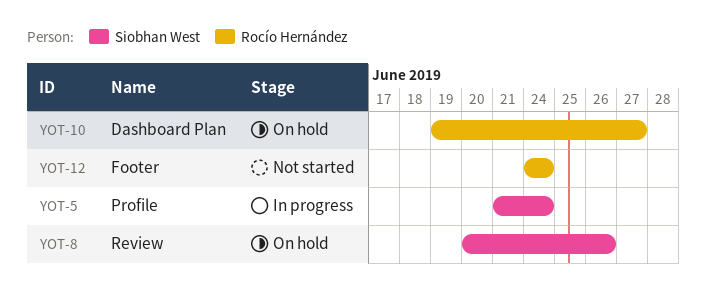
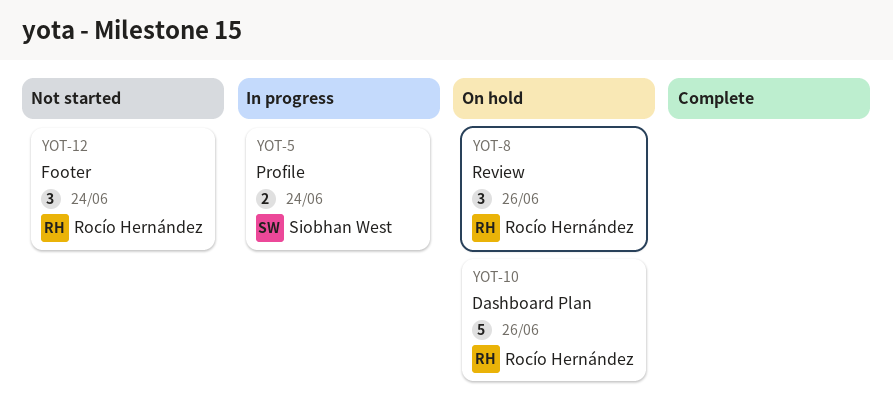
YOT-8, owner: Siobhan West -> Rocío Hernández
YOT-10, due: Jun 27 -> Jun 26

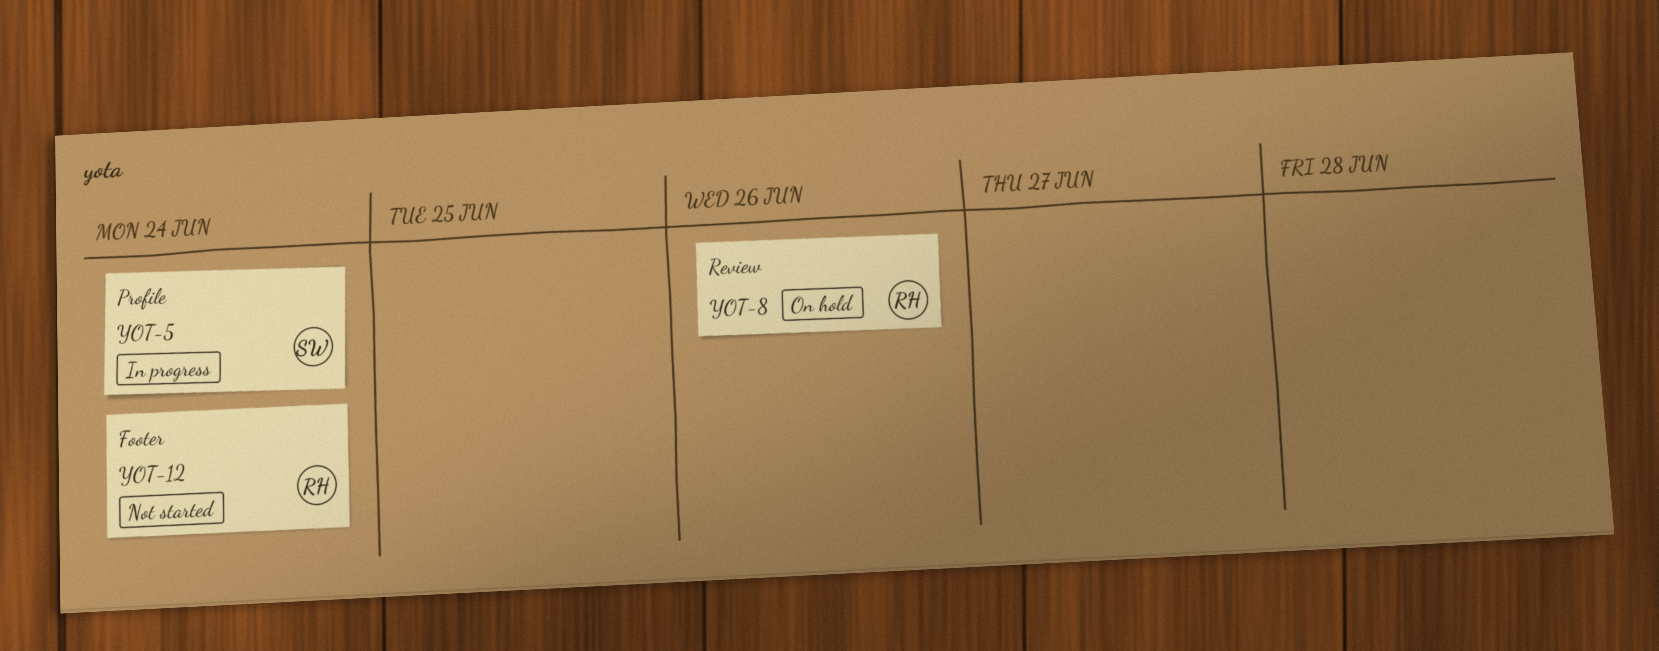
YOT-10: present -> none

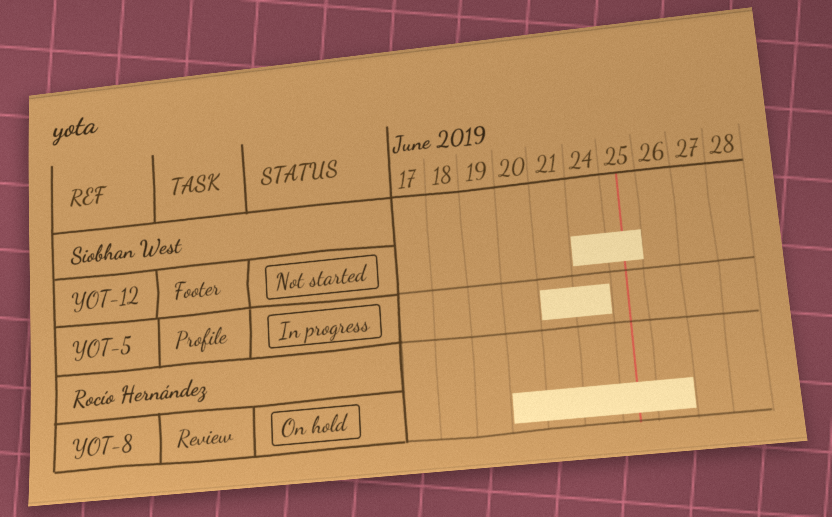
YOT-12, owner: Rocío Hernández -> Siobhan West
YOT-12, due: Jun 24 -> Jun 25

